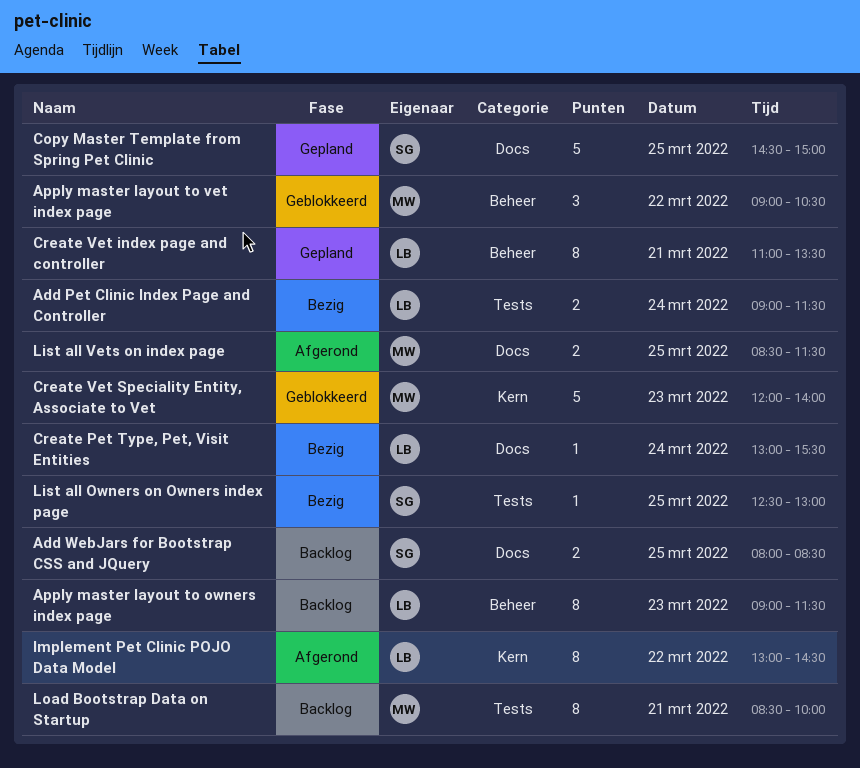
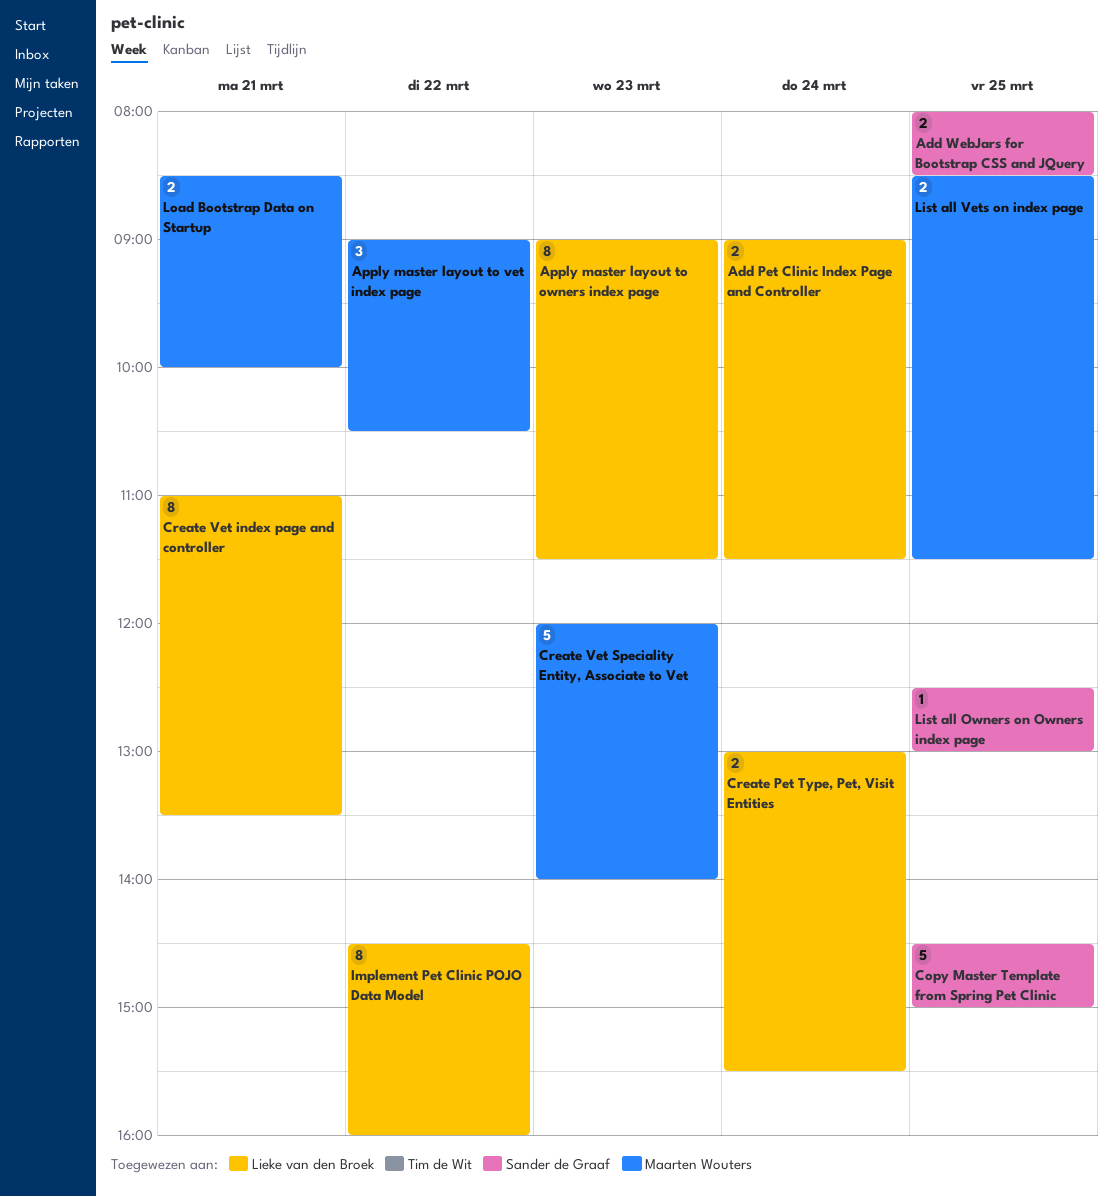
Create Pet Type, Pet, Visit Entities, estimate: 1 -> 2
Implement Pet Clinic POJO Data Model, begins: 13:00 -> 14:30
Implement Pet Clinic POJO Data Model, ends: 14:30 -> 16:00
Load Bootstrap Data on Startup, estimate: 8 -> 2

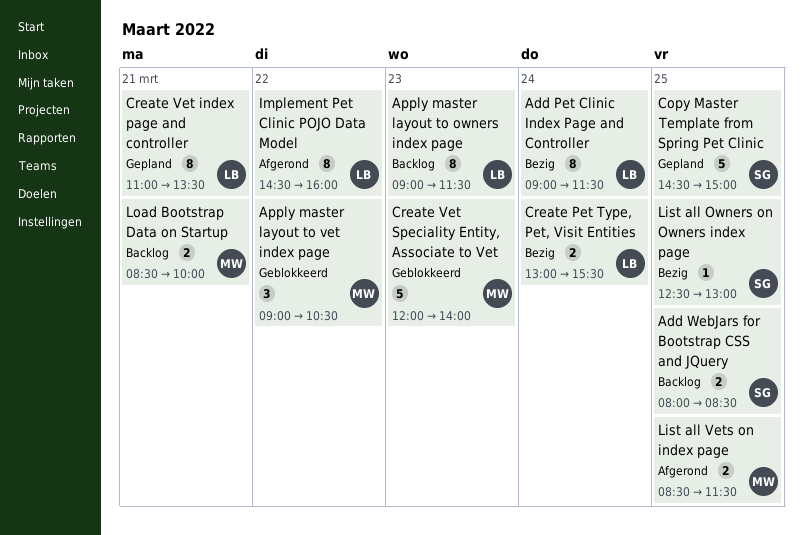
Add Pet Clinic Index Page and Controller, estimate: 2 -> 8

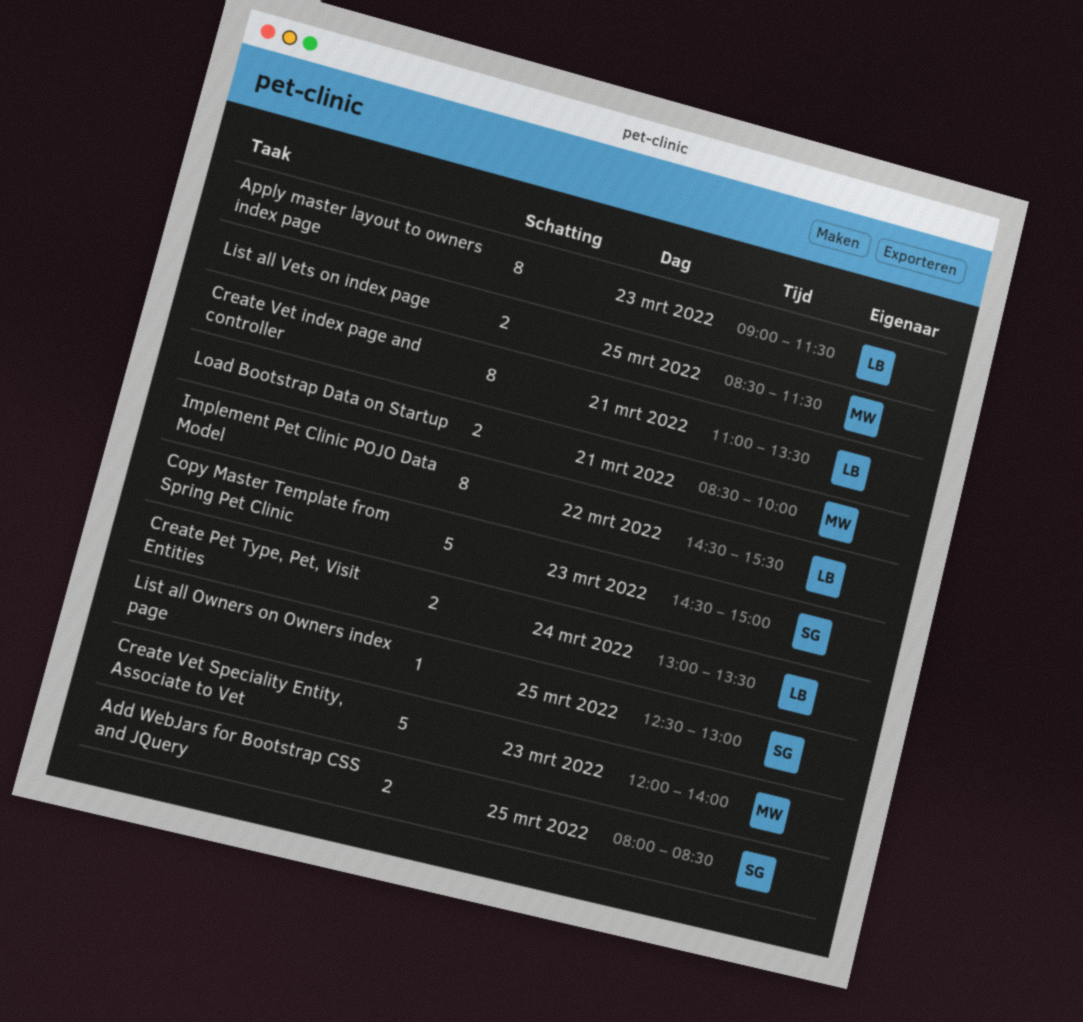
Add Pet Clinic Index Page and Controller: present -> none
Apply master layout to vet index page: present -> none
Copy Master Template from Spring Pet Clinic, day: Mar 25 -> Mar 23
Create Pet Type, Pet, Visit Entities, ends: 15:30 -> 13:30
Implement Pet Clinic POJO Data Model, ends: 16:00 -> 15:30

